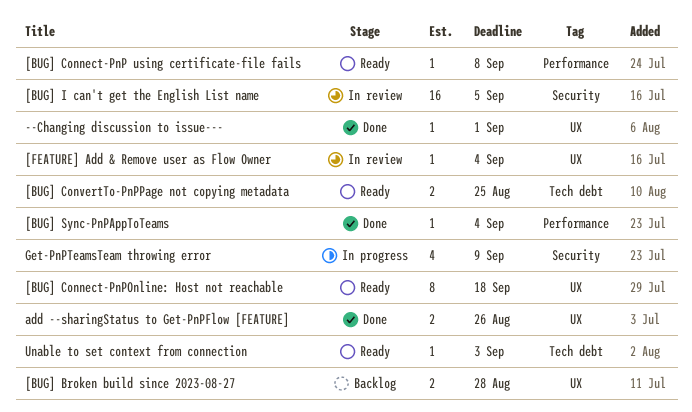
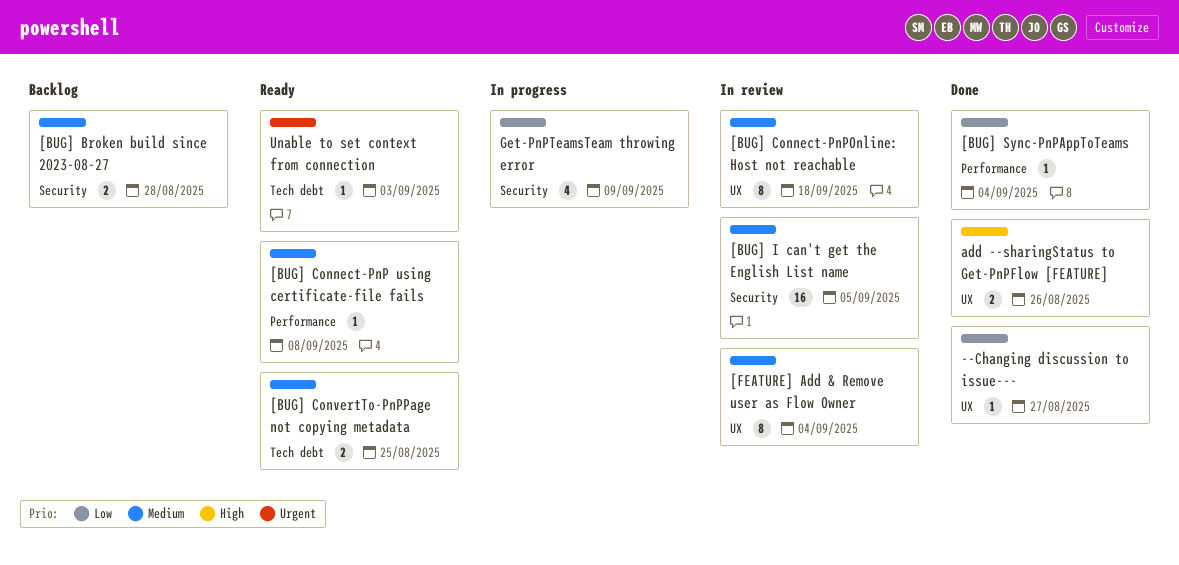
--Changing discussion to issue---, due: Sep 1 -> Aug 27
[BUG] Broken build since 2023-08-27, label: UX -> Security
[BUG] Connect-PnPOnline: Host not reachable, status: Ready -> In review
[FEATURE] Add & Remove user as Flow Owner, estimate: 1 -> 8

